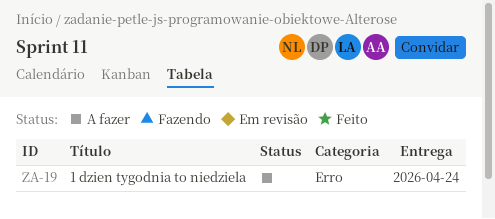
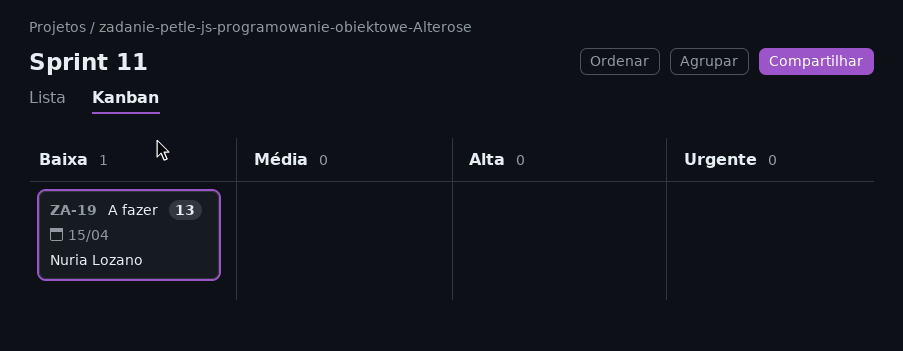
ZA-19, due: Apr 24 -> Apr 15

